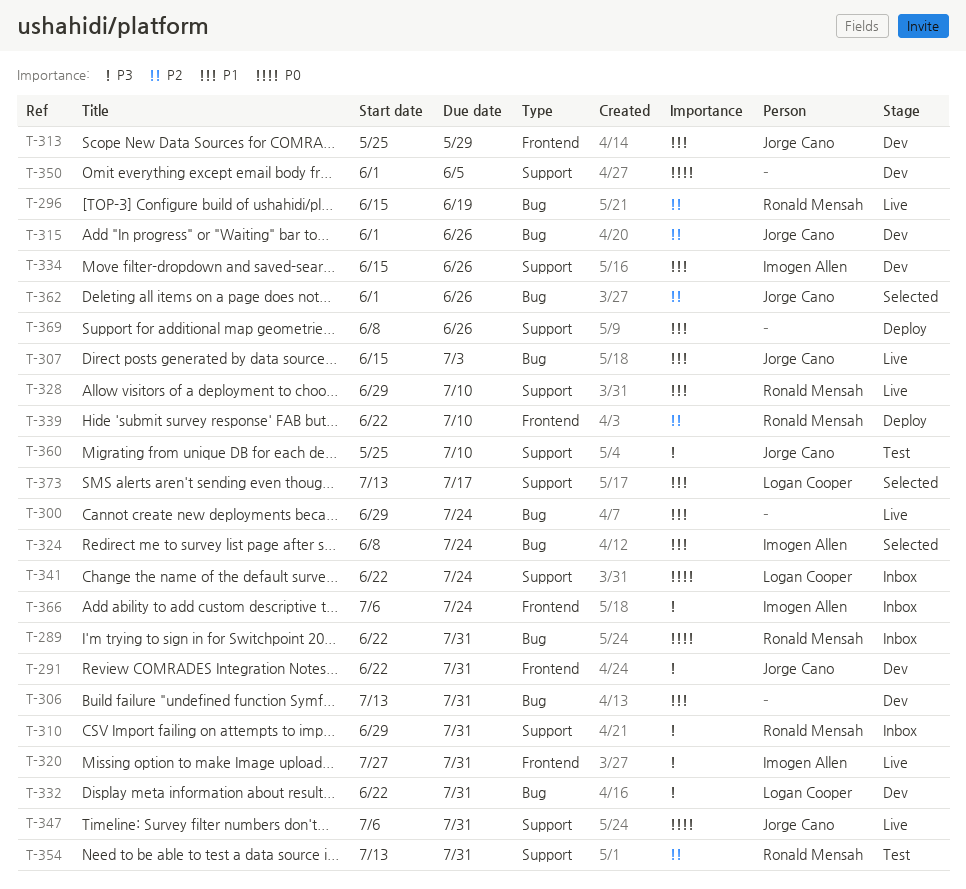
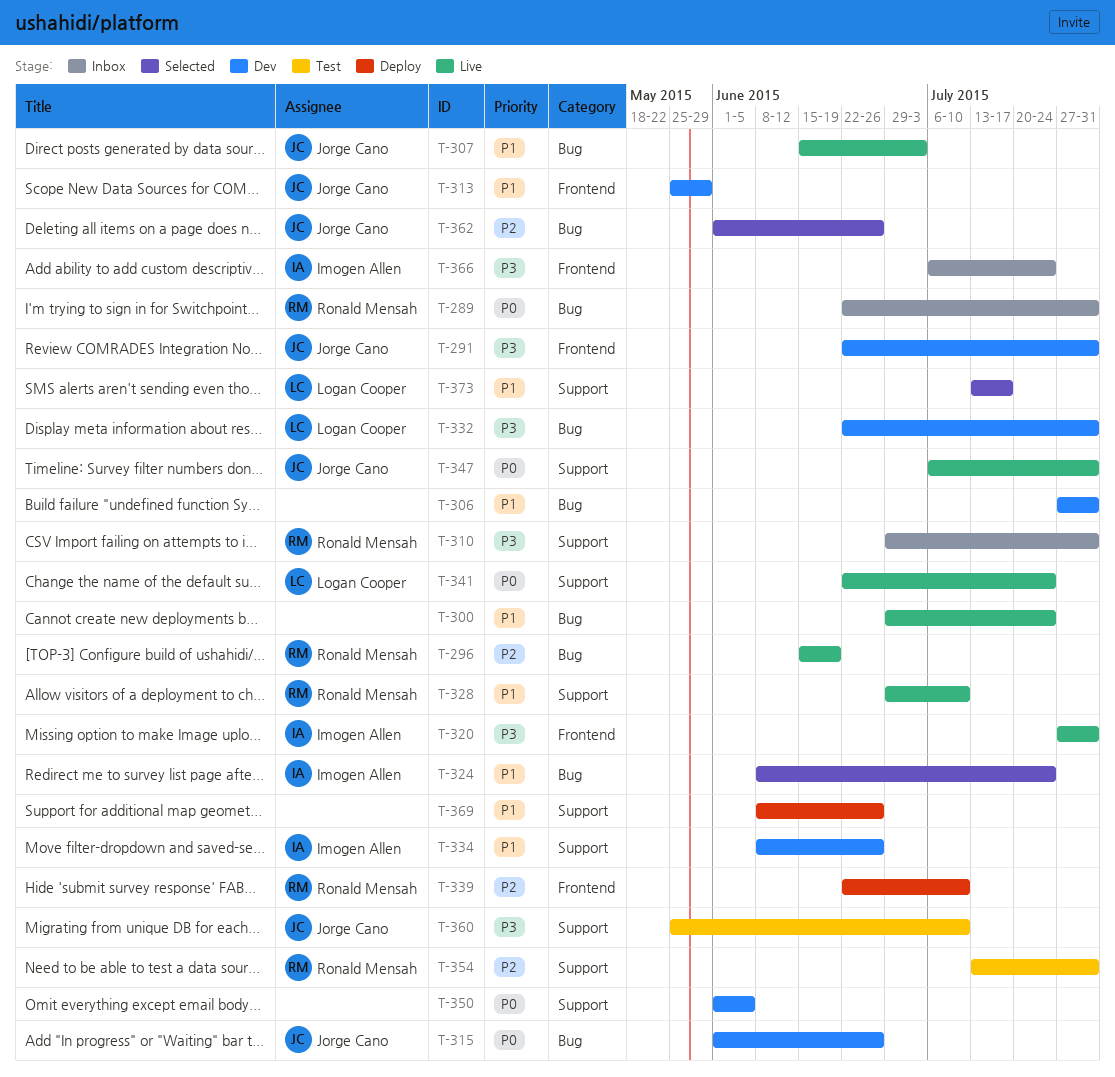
T-306, start: Jul 13 -> Jul 27
T-315, priority: P2 -> P0
T-334, start: Jun 15 -> Jun 8
T-341, status: Inbox -> Live

